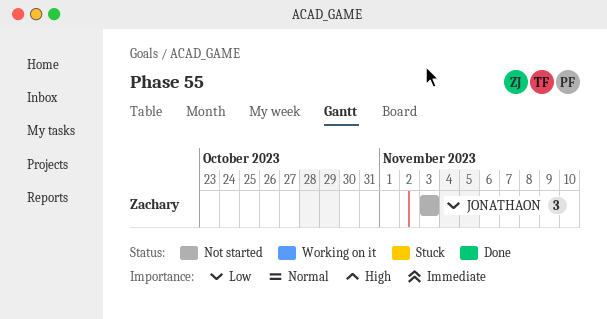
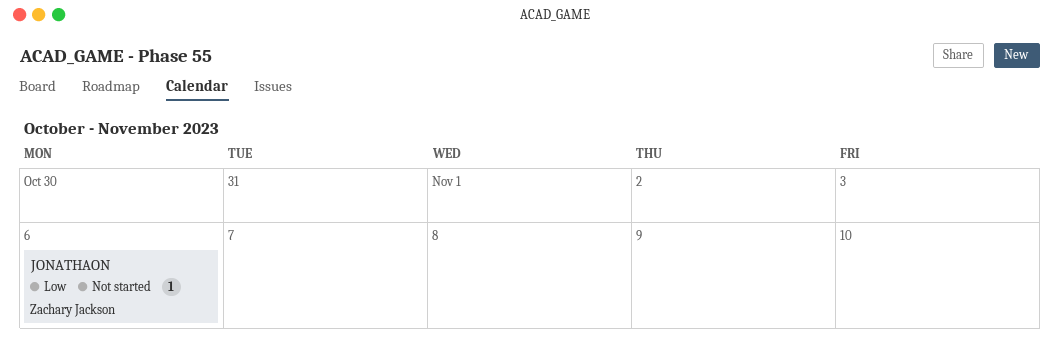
JONATHAON, estimate: 3 -> 1
JONATHAON, due: Nov 3 -> Nov 6

